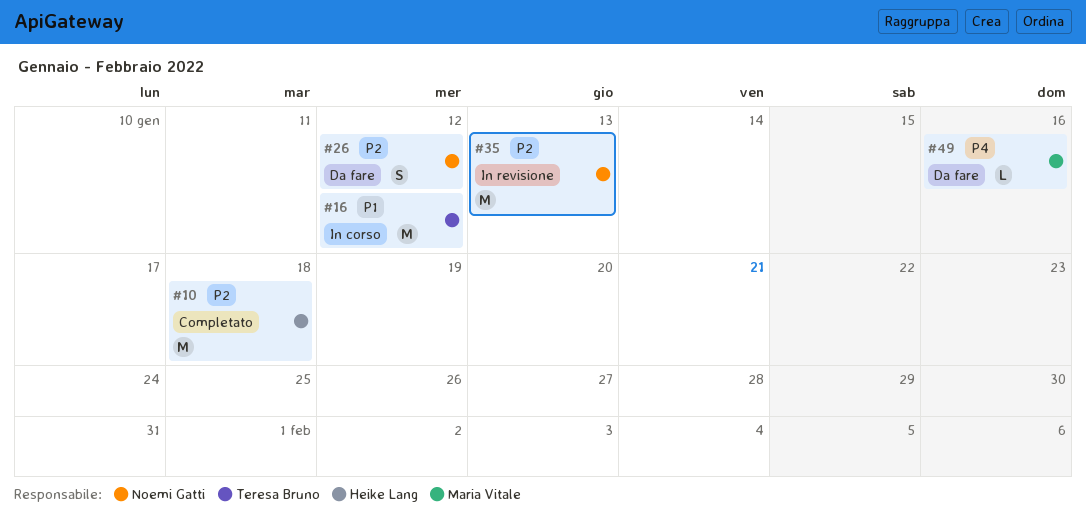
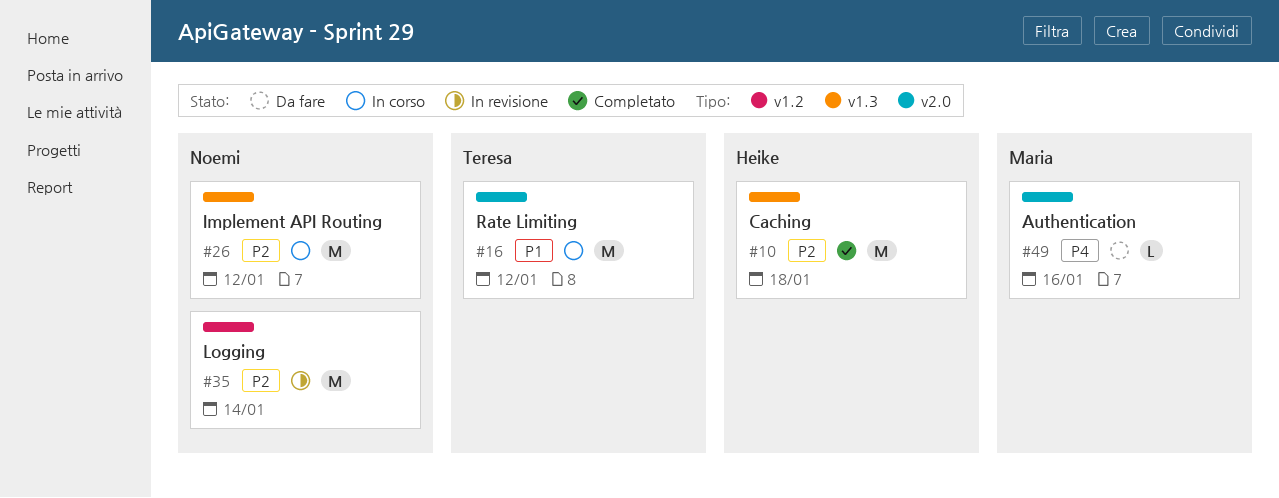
#26, status: Da fare -> In corso
#26, estimate: S -> M
#35, due: Jan 13 -> Jan 14

